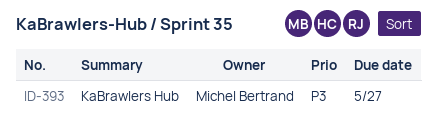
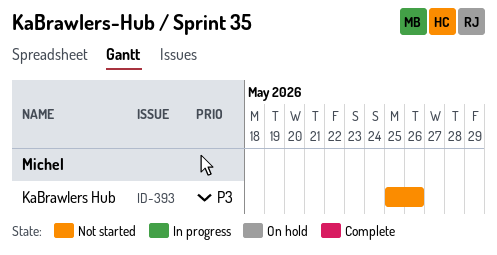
ID-393, due: May 27 -> May 26

